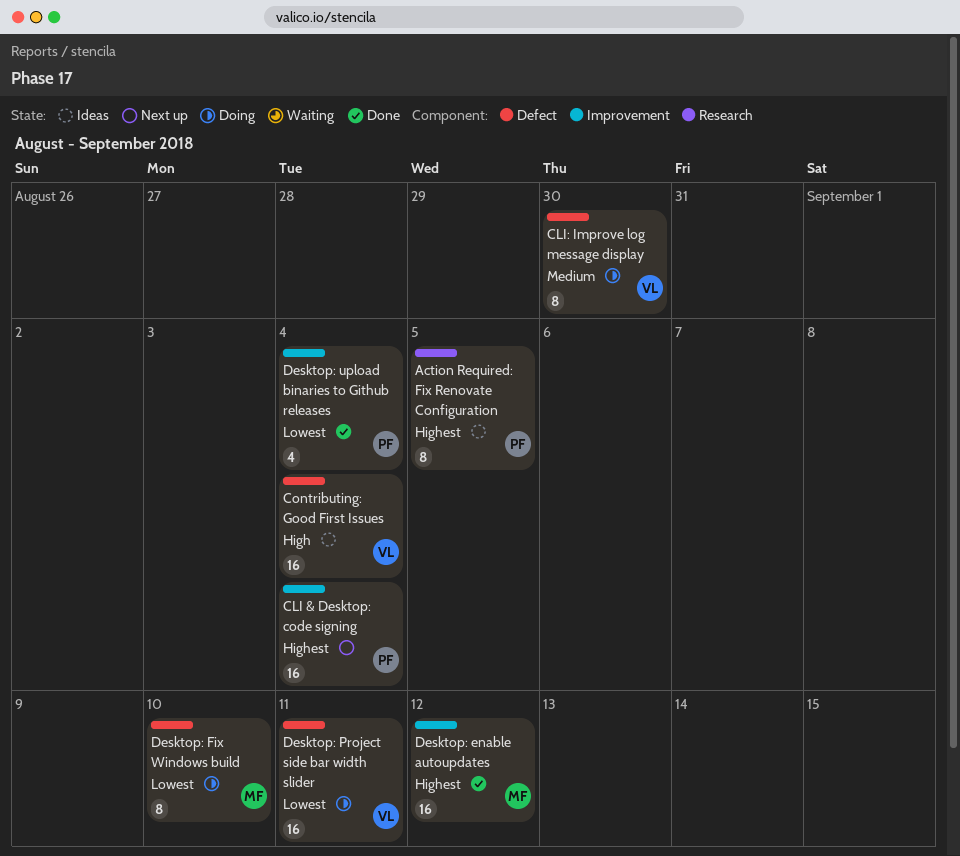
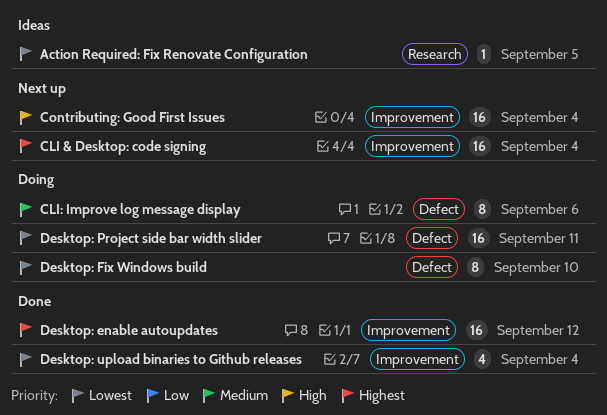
Action Required: Fix Renovate Configuration, priority: Highest -> Lowest
Action Required: Fix Renovate Configuration, estimate: 8 -> 1
CLI: Improve log message display, due: Aug 30 -> Sep 6
Contributing: Good First Issues, status: Ideas -> Next up
Contributing: Good First Issues, label: Defect -> Improvement

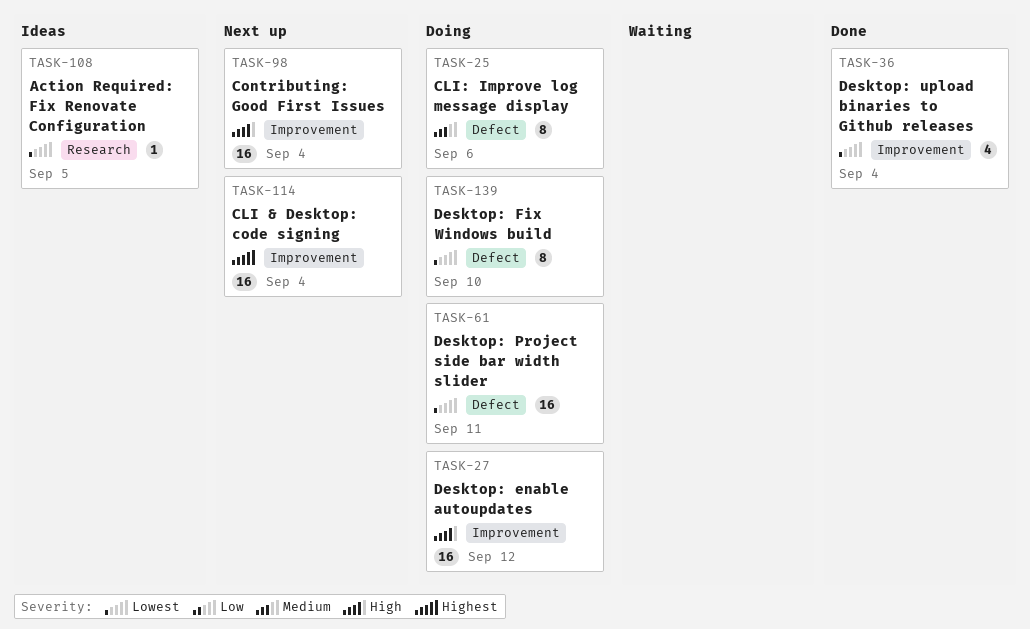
Desktop: enable autoupdates, status: Done -> Doing
Desktop: enable autoupdates, priority: Highest -> High

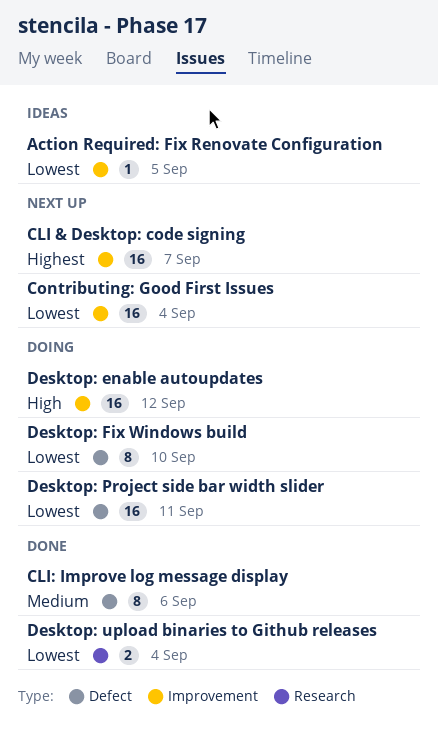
Action Required: Fix Renovate Configuration, label: Research -> Improvement
CLI & Desktop: code signing, due: Sep 4 -> Sep 7
CLI: Improve log message display, status: Doing -> Done
Contributing: Good First Issues, priority: High -> Lowest
Desktop: upload binaries to Github releases, label: Improvement -> Research
Desktop: upload binaries to Github releases, estimate: 4 -> 2

